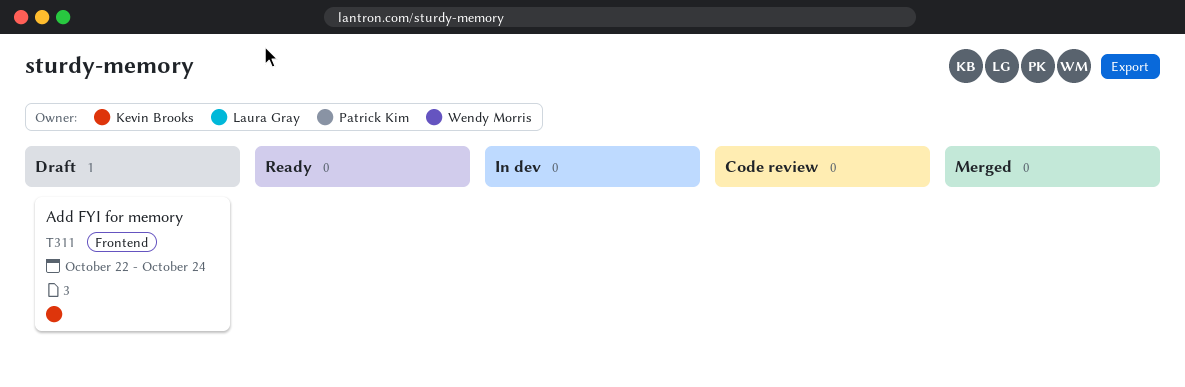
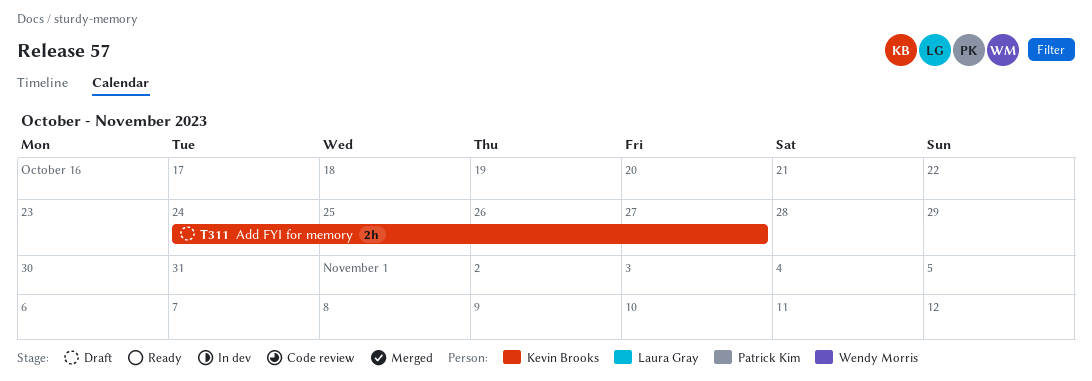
T311, start: Oct 22 -> Oct 24
T311, due: Oct 24 -> Oct 27

